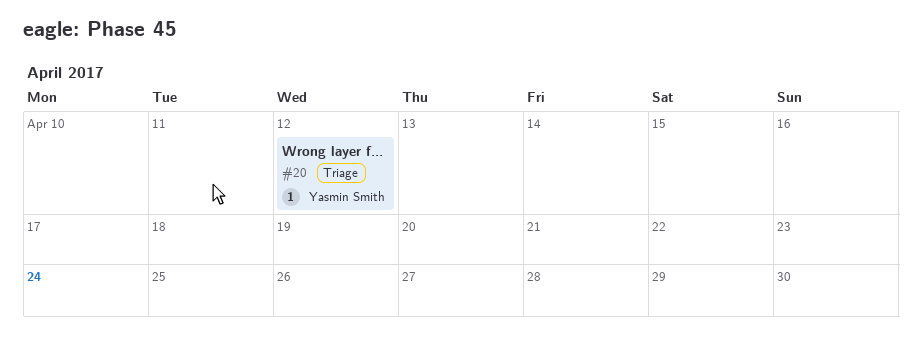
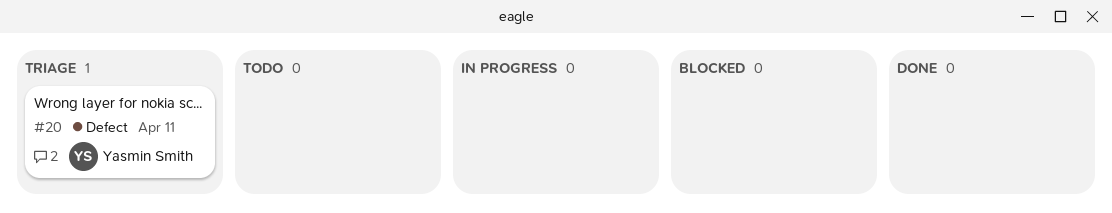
#20, due: Apr 12 -> Apr 11

